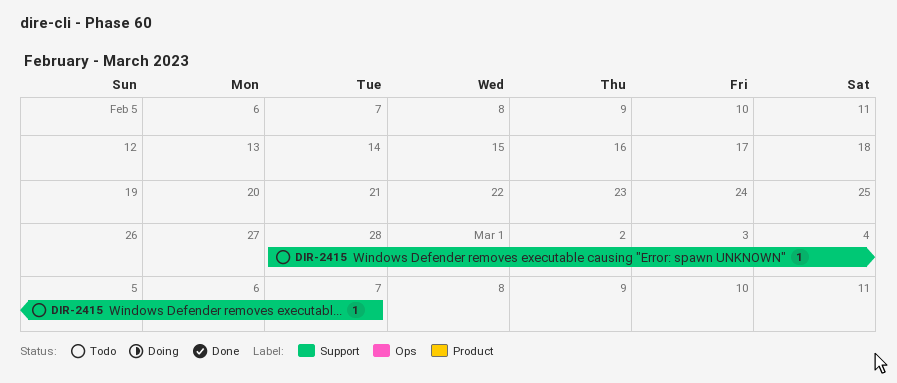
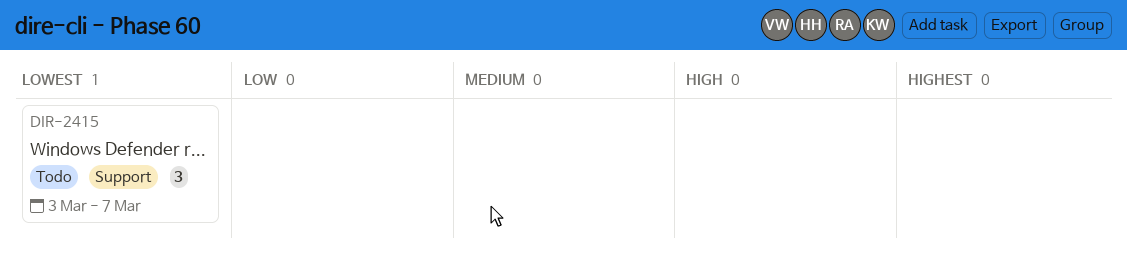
DIR-2415, estimate: 1 -> 3
DIR-2415, start: Feb 28 -> Mar 3

